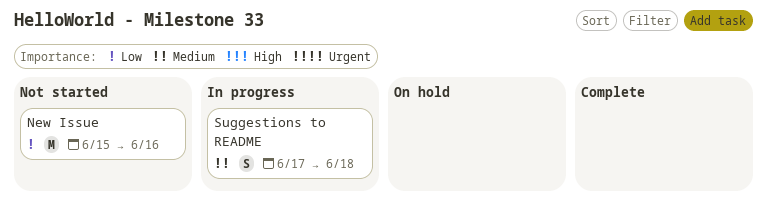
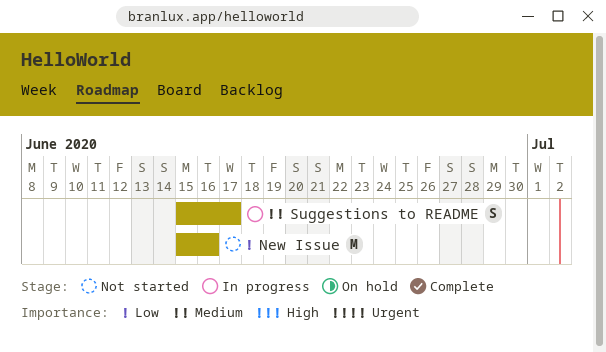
Suggestions to README, start: Jun 17 -> Jun 15
Suggestions to README, due: Jun 18 -> Jun 17

